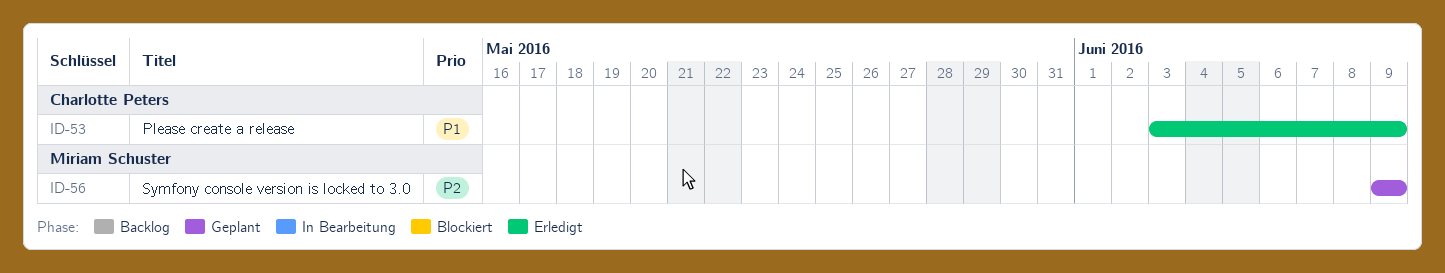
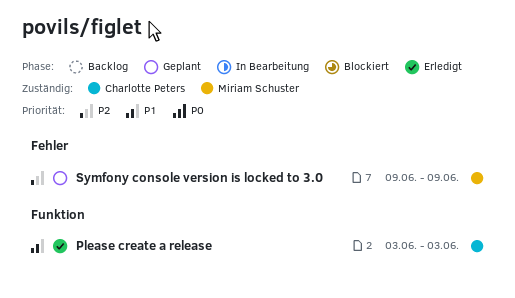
Please create a release, due: Jun 9 -> Jun 3

